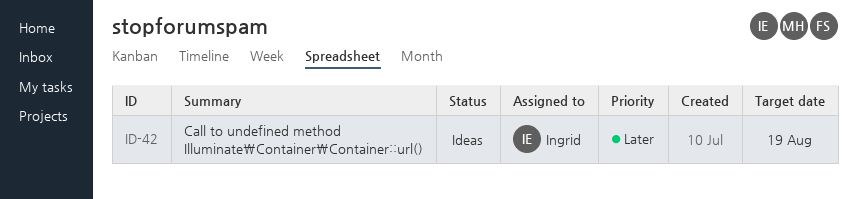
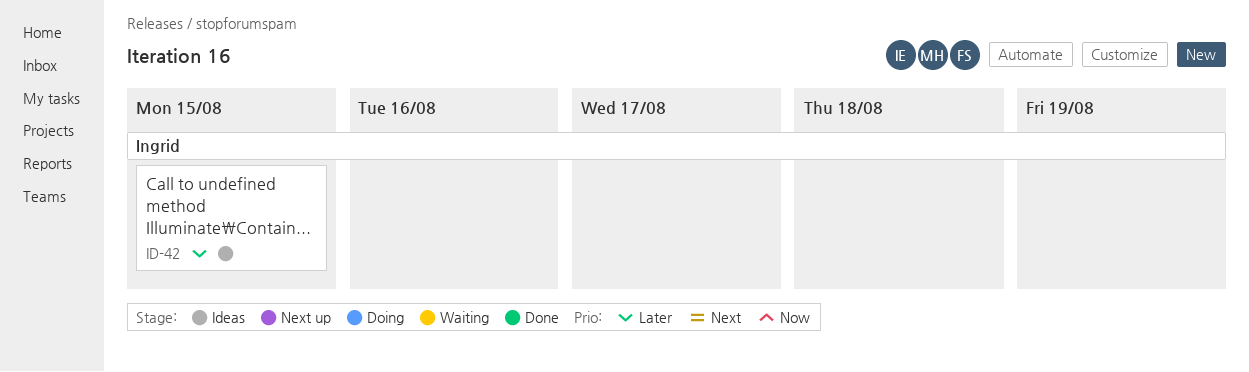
ID-42, due: Aug 19 -> Aug 15

